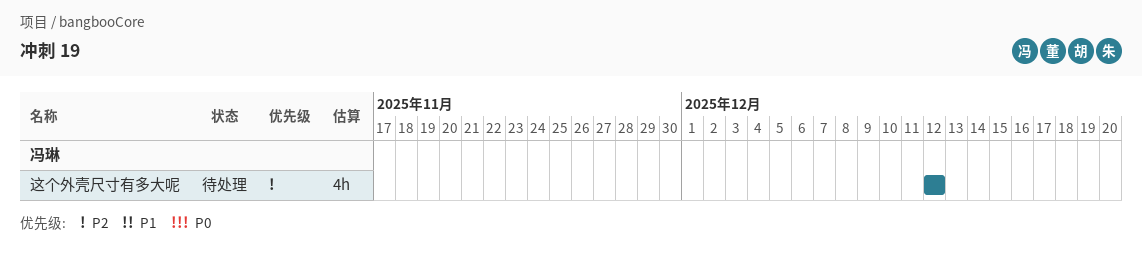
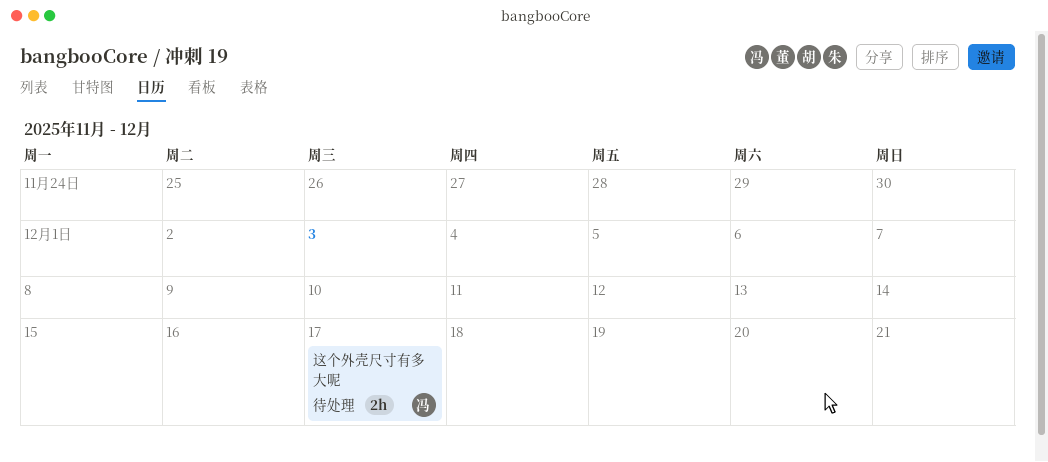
这个外壳尺寸有多大呢, estimate: 4h -> 2h
这个外壳尺寸有多大呢, due: Dec 12 -> Dec 17

